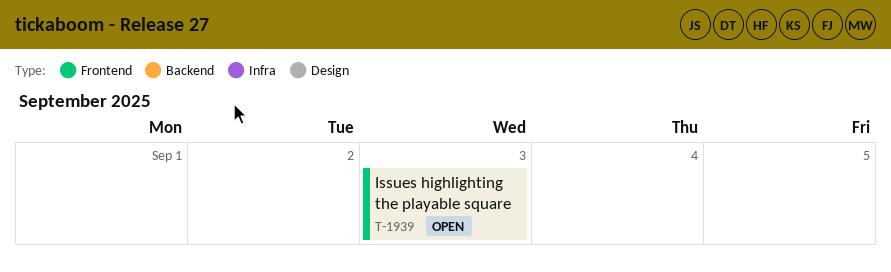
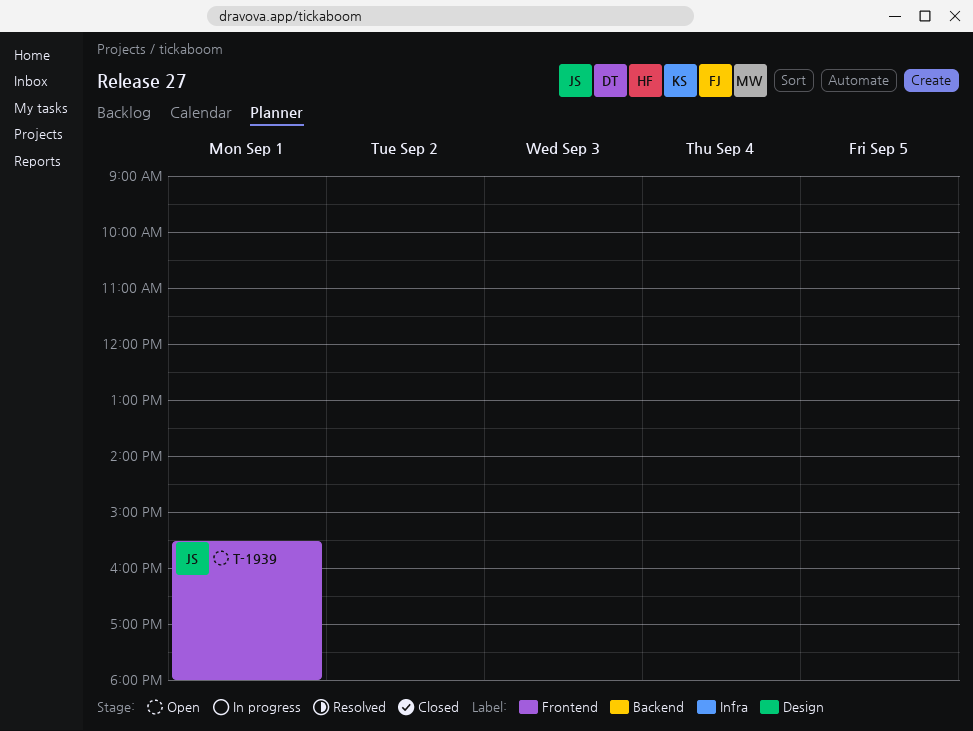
T-1939, day: Sep 3 -> Sep 1

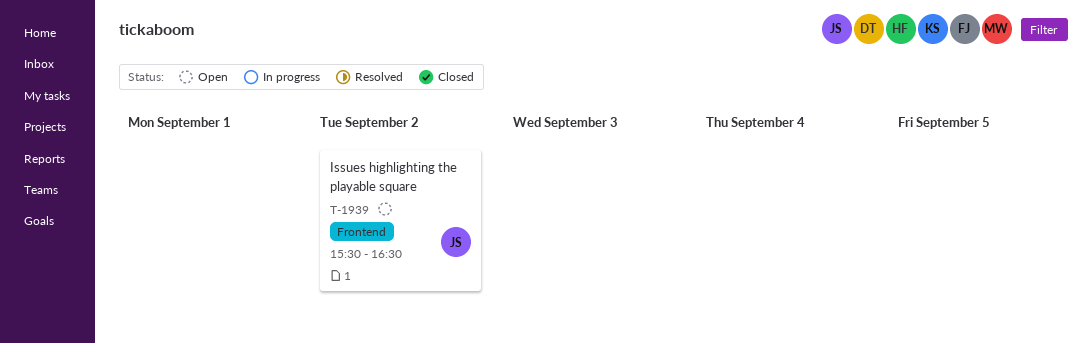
T-1939, day: Sep 1 -> Sep 2
T-1939, ends: 18:00 -> 16:30

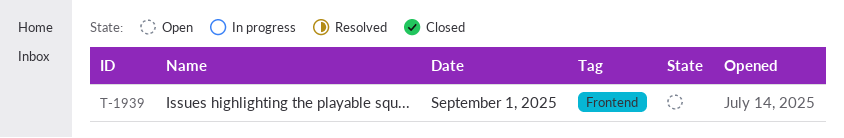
T-1939, day: Sep 2 -> Sep 1

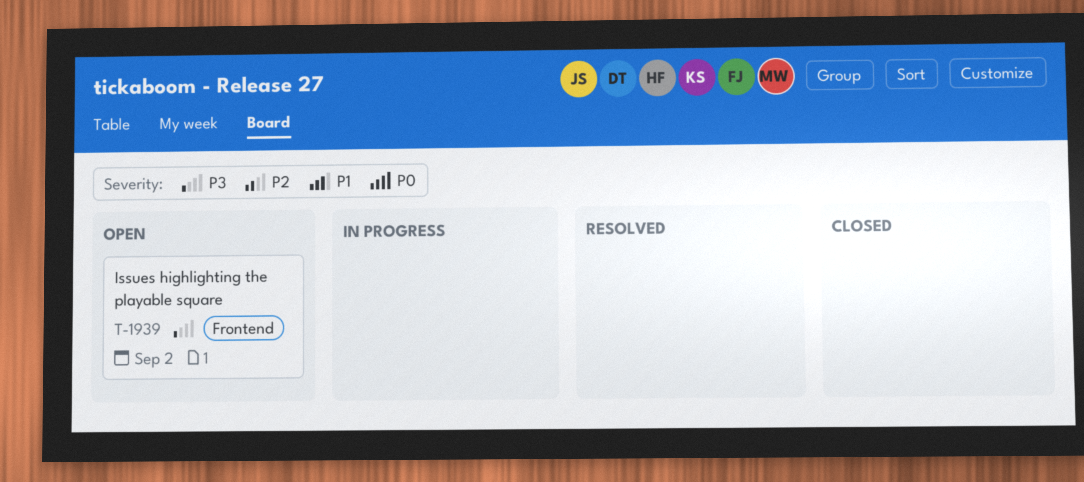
T-1939, day: Sep 1 -> Sep 2

